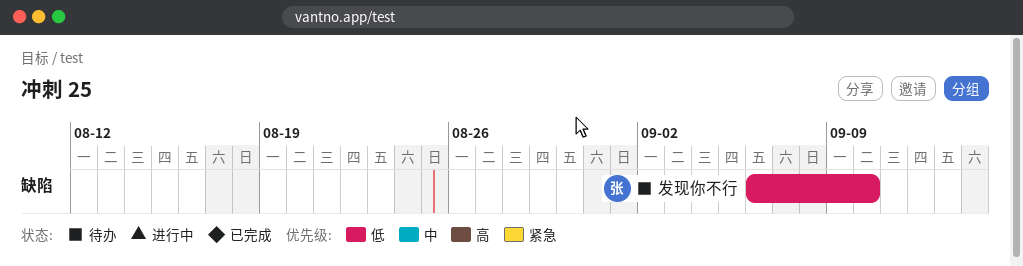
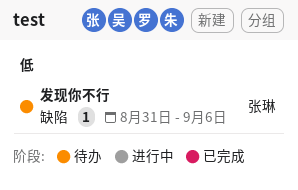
发现你不行, start: Sep 6 -> Aug 31
发现你不行, due: Sep 10 -> Sep 6

